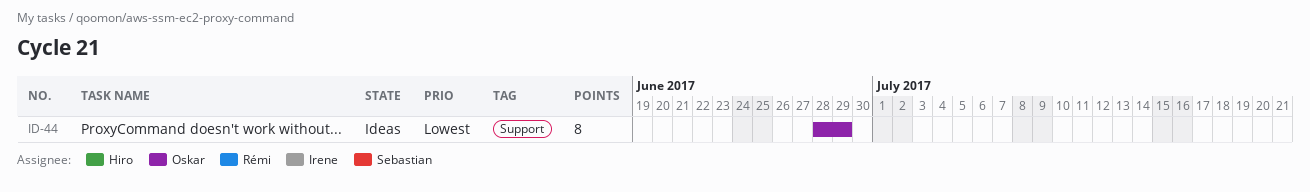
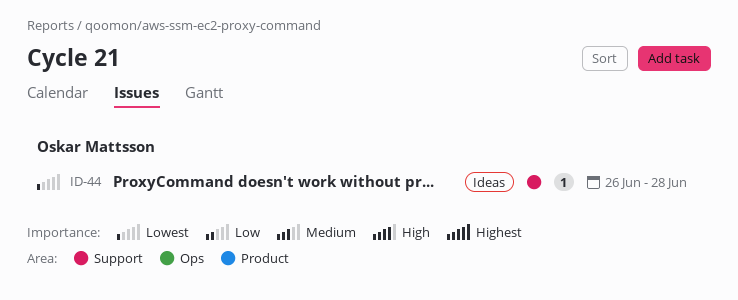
ID-44, estimate: 8 -> 1
ID-44, start: Jun 28 -> Jun 26
ID-44, due: Jun 29 -> Jun 28

